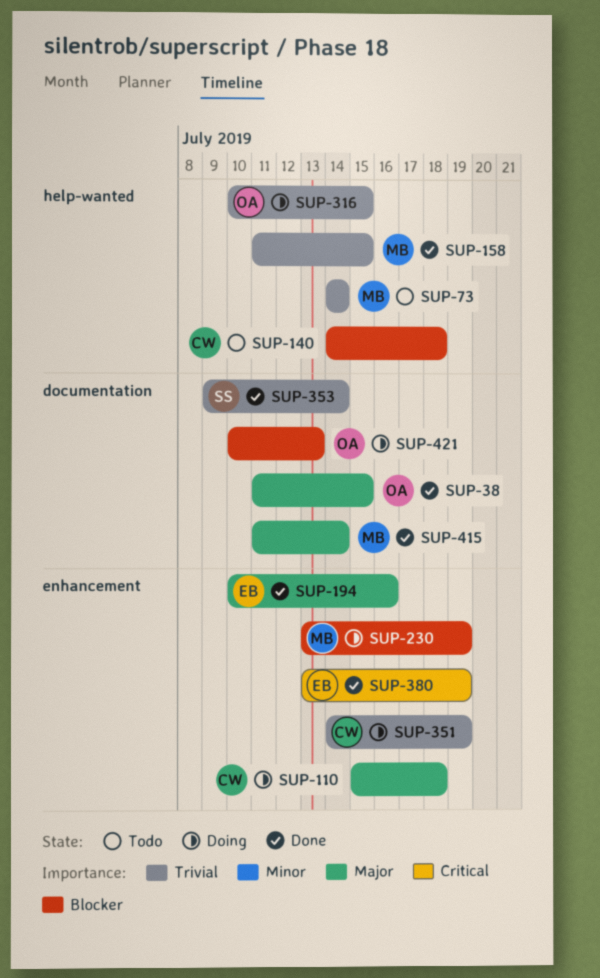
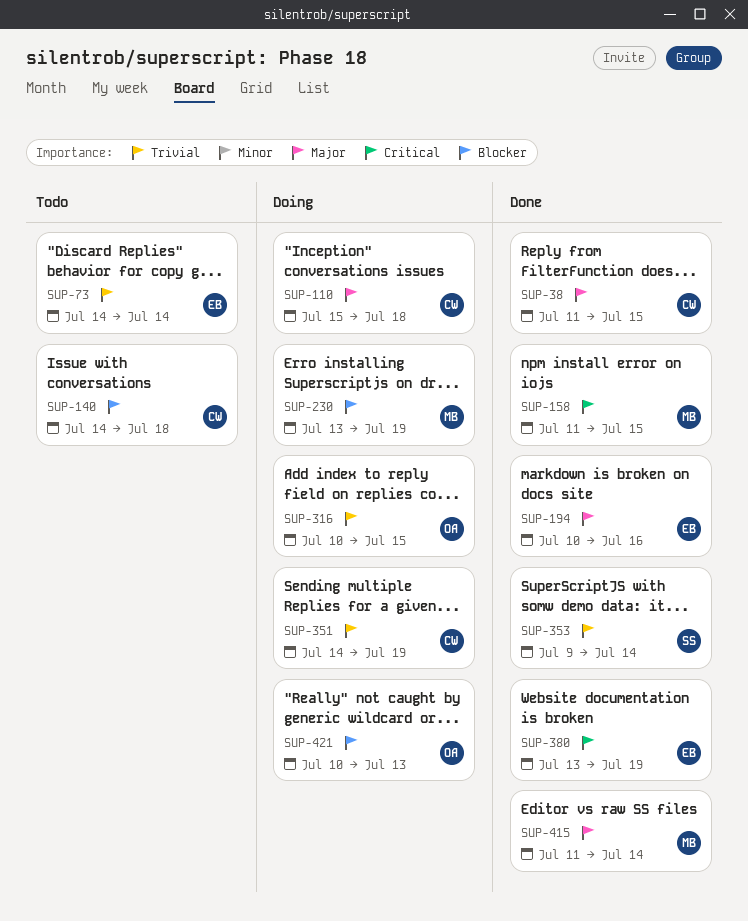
SUP-38, owner: OA -> CW
SUP-73, owner: MB -> EB
SUP-158, priority: Trivial -> Critical

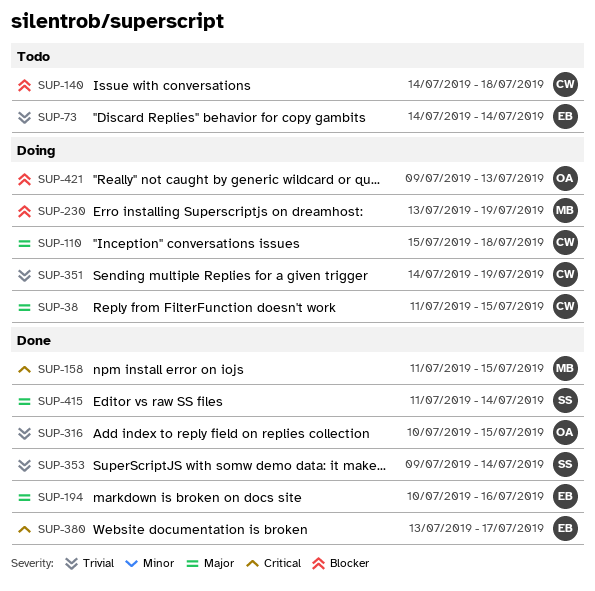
SUP-38, status: Done -> Doing
SUP-316, status: Doing -> Done
SUP-380, due: Jul 19 -> Jul 17
SUP-415, owner: MB -> SS
SUP-421, start: Jul 10 -> Jul 9

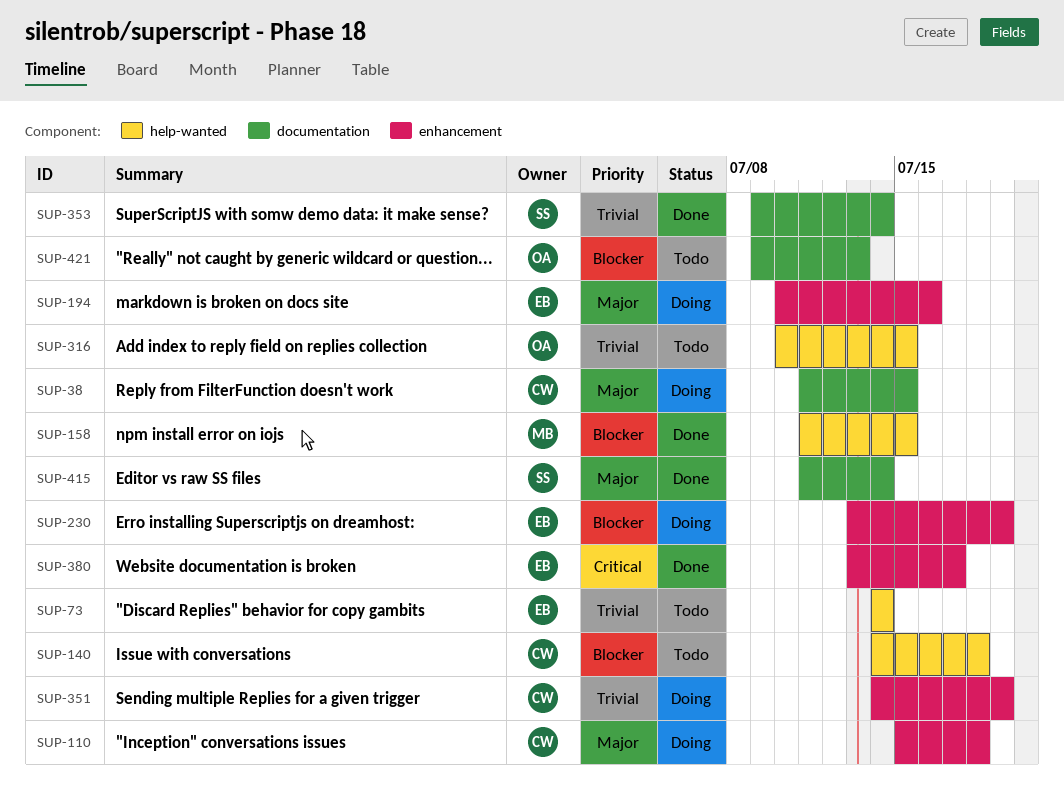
SUP-158, priority: Critical -> Blocker
SUP-194, status: Done -> Doing
SUP-230, owner: MB -> EB
SUP-316, status: Done -> Todo
SUP-421, status: Doing -> Todo

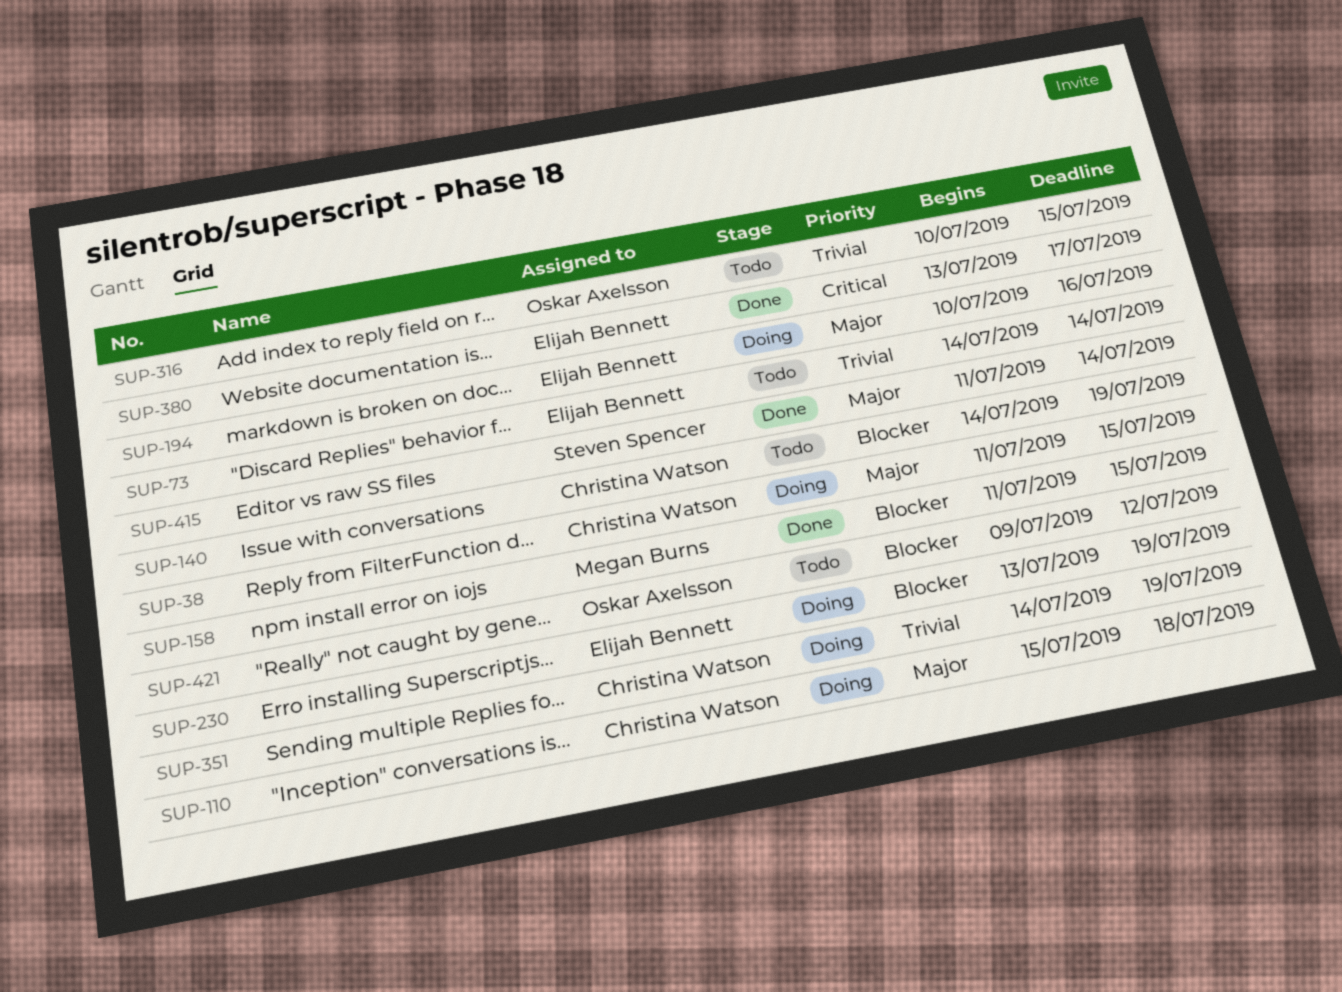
SUP-140, due: Jul 18 -> Jul 19
SUP-353: present -> none
SUP-421, due: Jul 13 -> Jul 12

